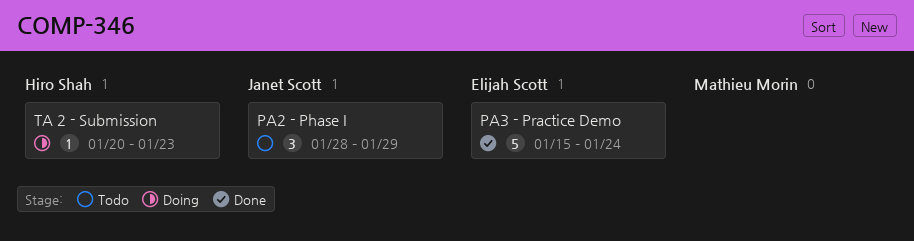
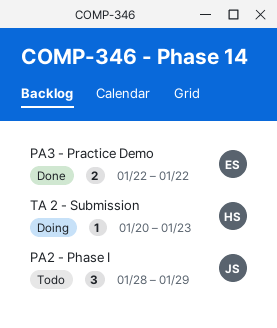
PA3 - Practice Demo, estimate: 5 -> 2
PA3 - Practice Demo, start: Jan 15 -> Jan 22
PA3 - Practice Demo, due: Jan 24 -> Jan 22

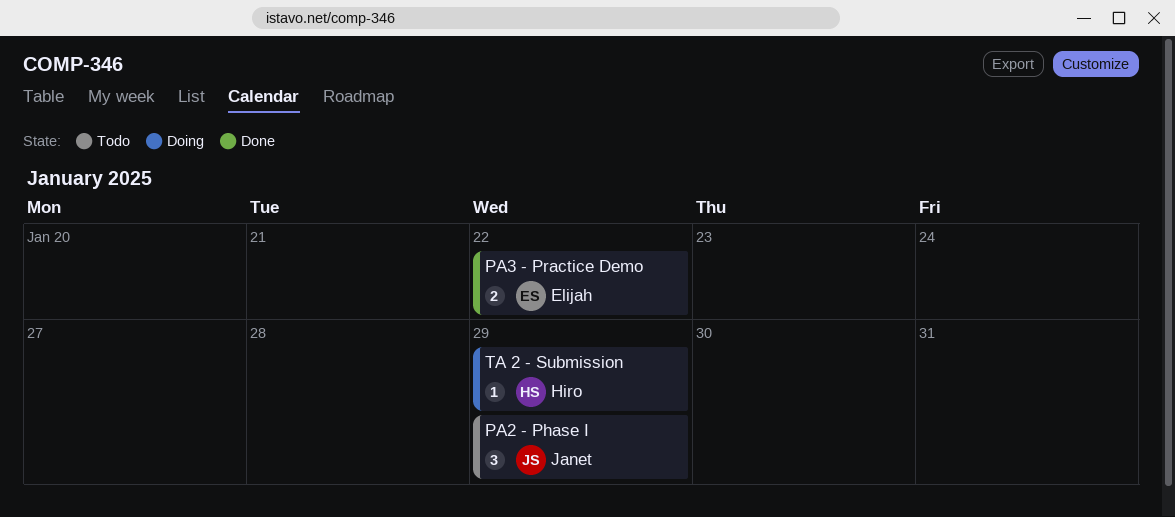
TA 2 - Submission, due: Jan 23 -> Jan 29

